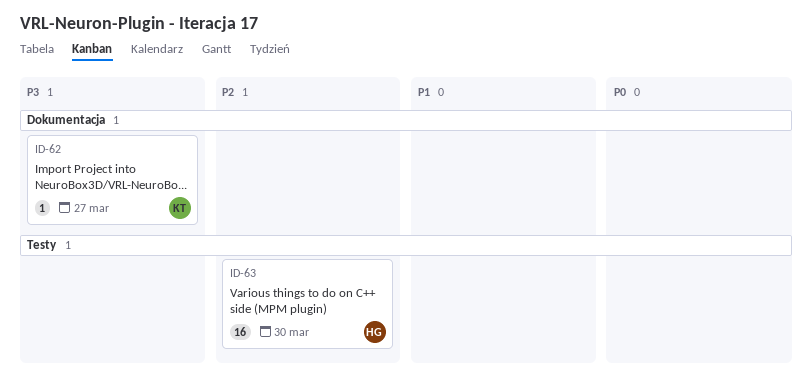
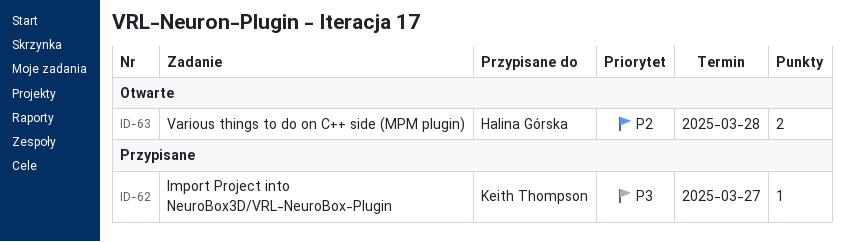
ID-63, estimate: 16 -> 2
ID-63, due: Mar 30 -> Mar 28

